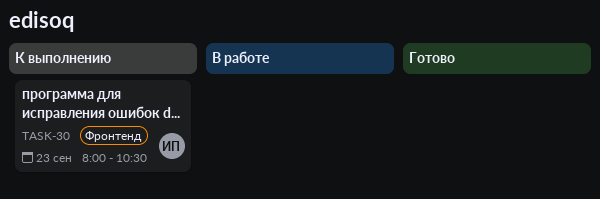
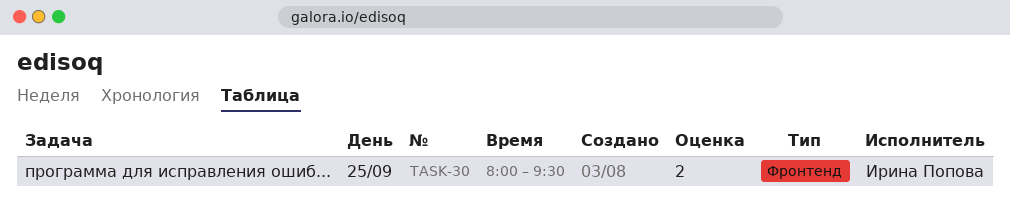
TASK-30, day: Sep 23 -> Sep 25
TASK-30, ends: 10:30 -> 09:30

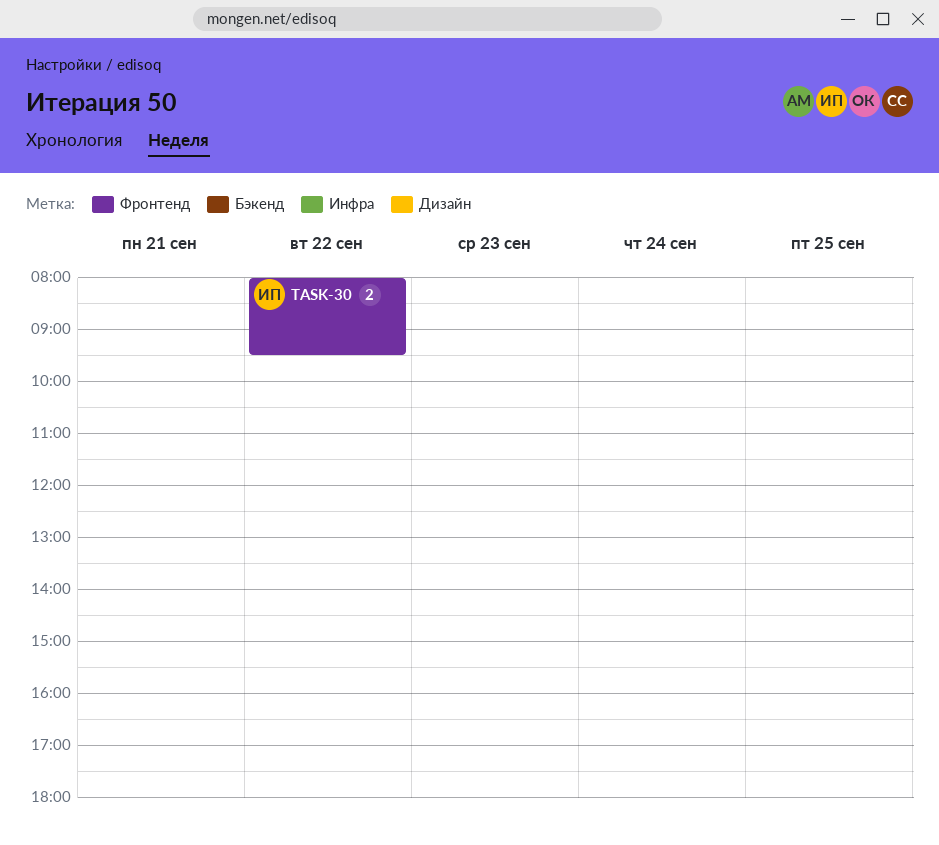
TASK-30, day: Sep 25 -> Sep 22

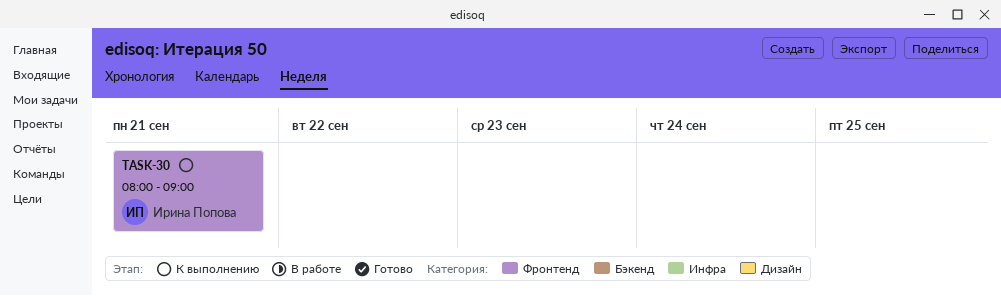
TASK-30, day: Sep 22 -> Sep 21
TASK-30, ends: 09:30 -> 09:00

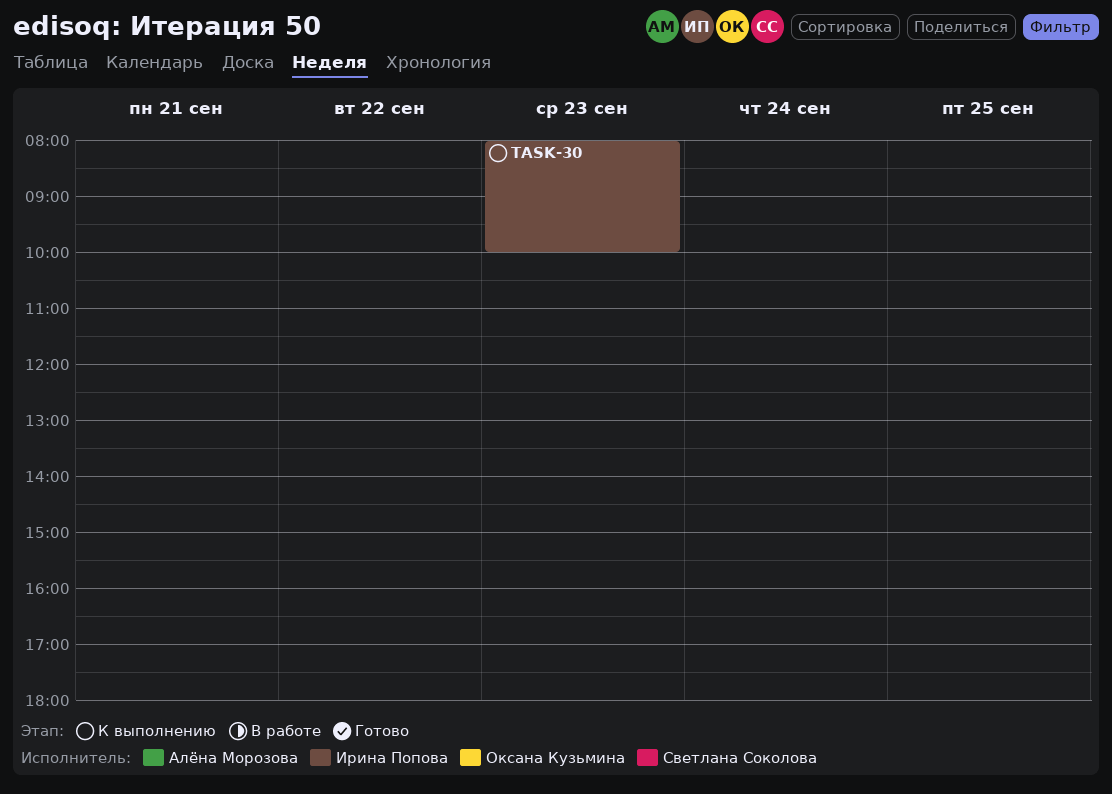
TASK-30, day: Sep 21 -> Sep 23
TASK-30, ends: 09:00 -> 10:00

